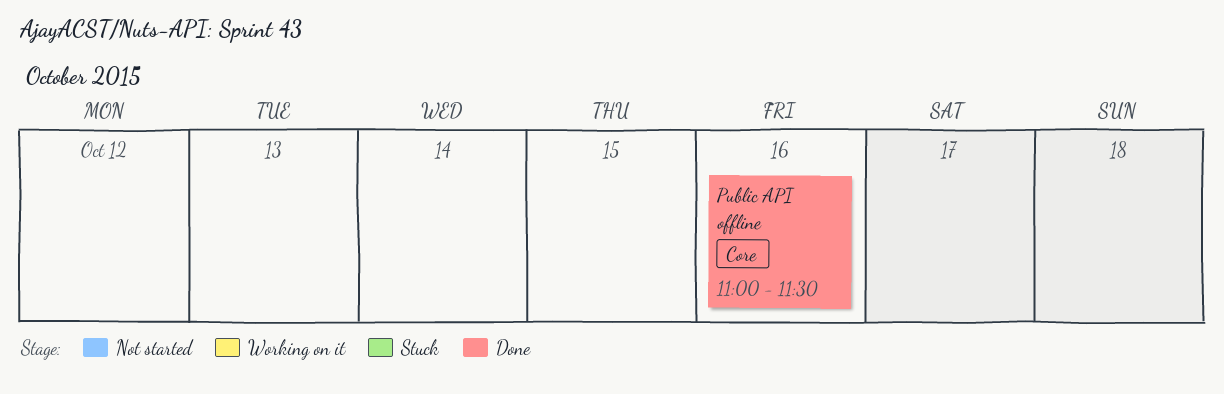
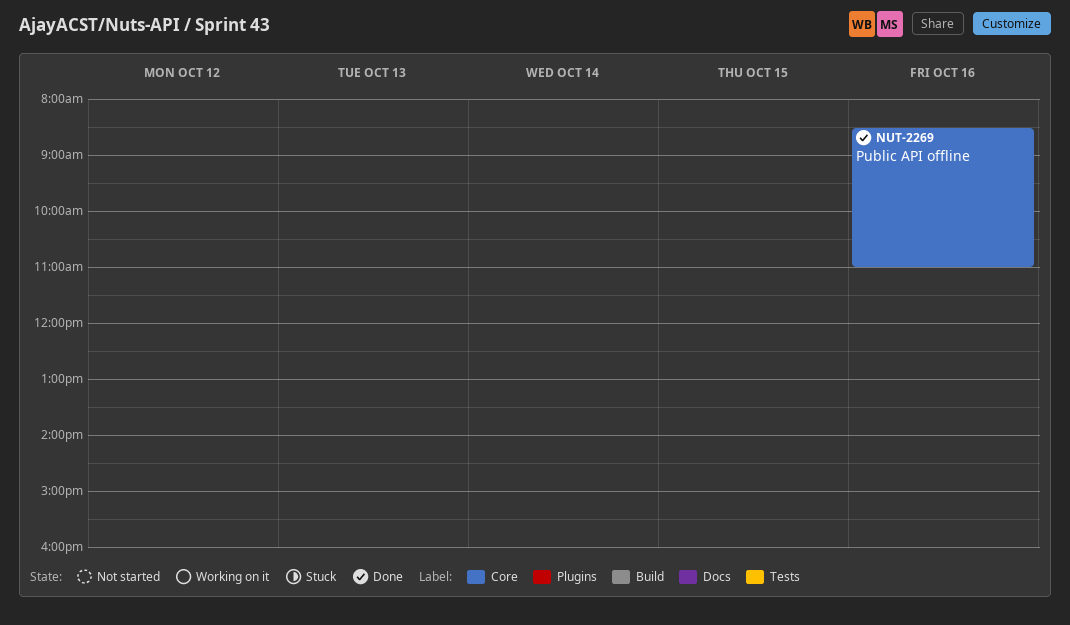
Public API offline, begins: 11:00 -> 08:30
Public API offline, ends: 11:30 -> 11:00

